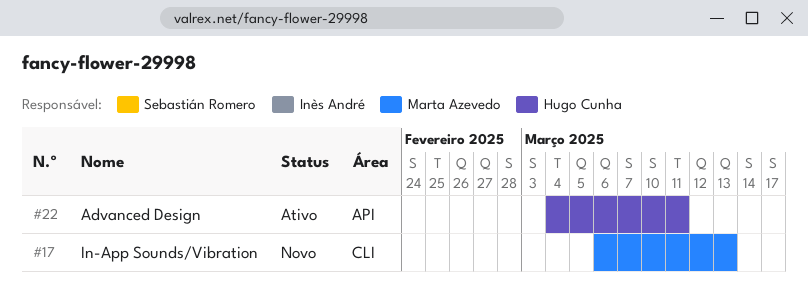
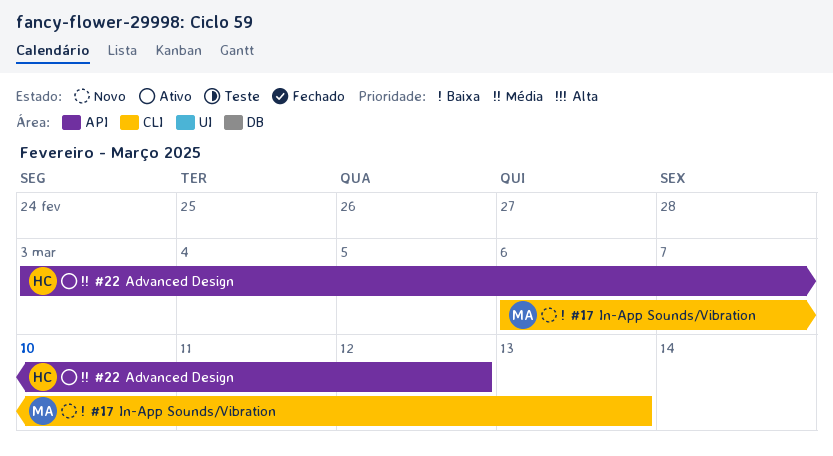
#22, start: Mar 4 -> Mar 3
#22, due: Mar 11 -> Mar 12

